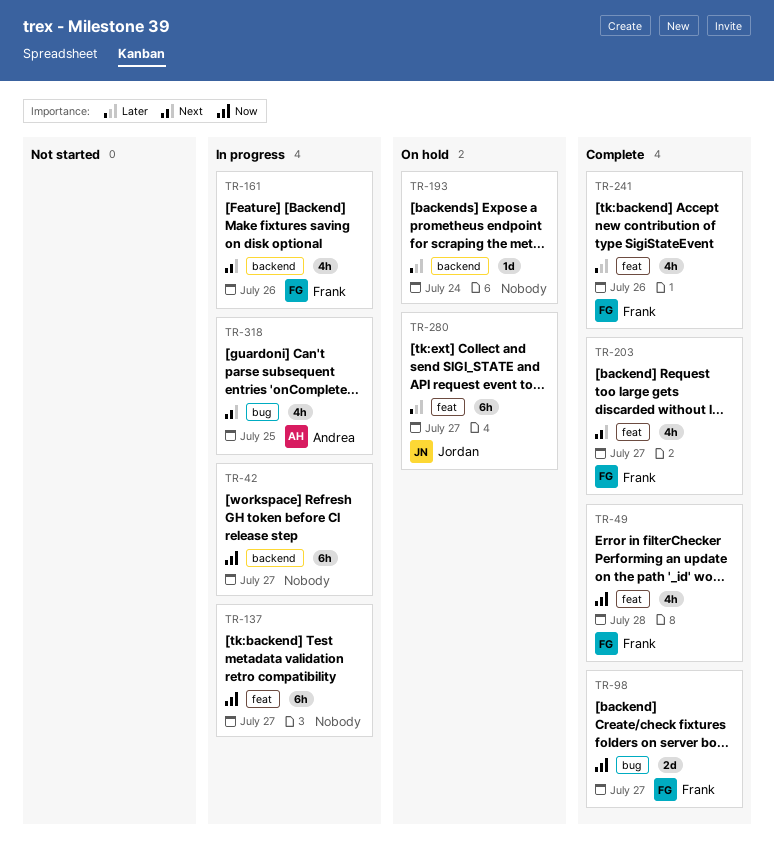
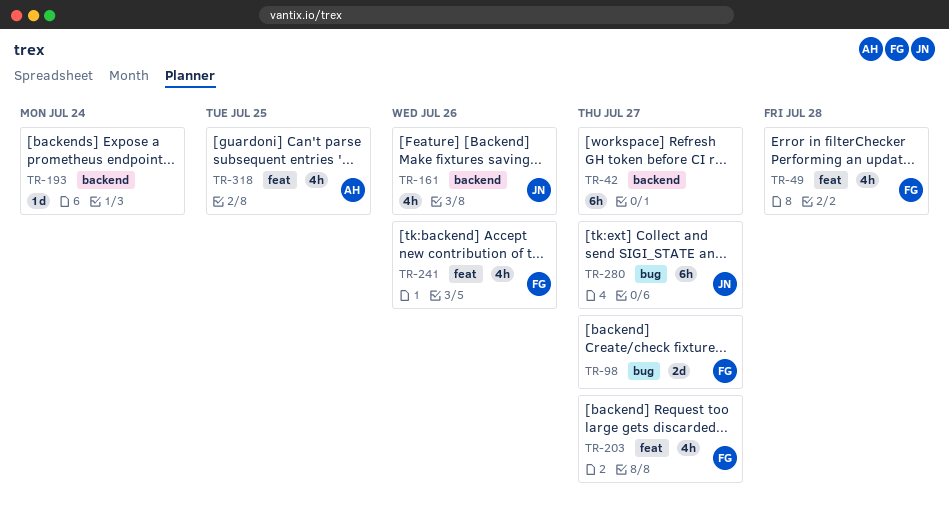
TR-137: present -> none
TR-161, owner: Frank -> Jordan
TR-280, label: feat -> bug
TR-318, label: bug -> feat

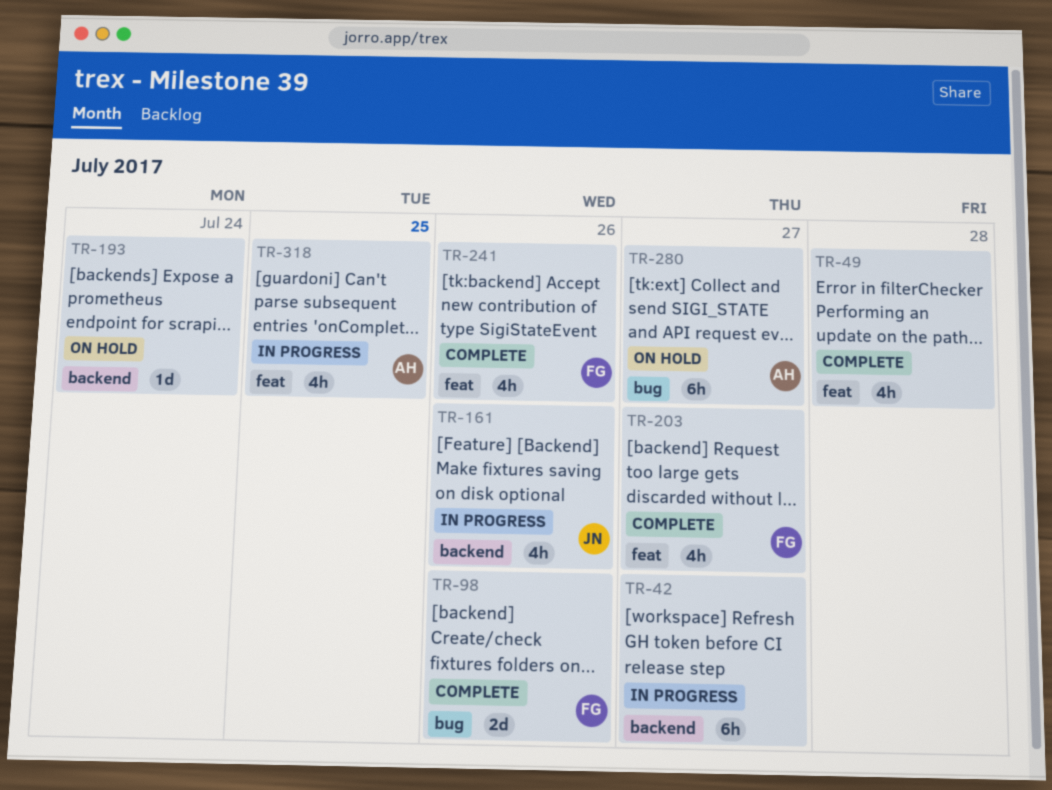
TR-49, owner: FG -> none
TR-98, due: Jul 27 -> Jul 26
TR-280, owner: JN -> AH

